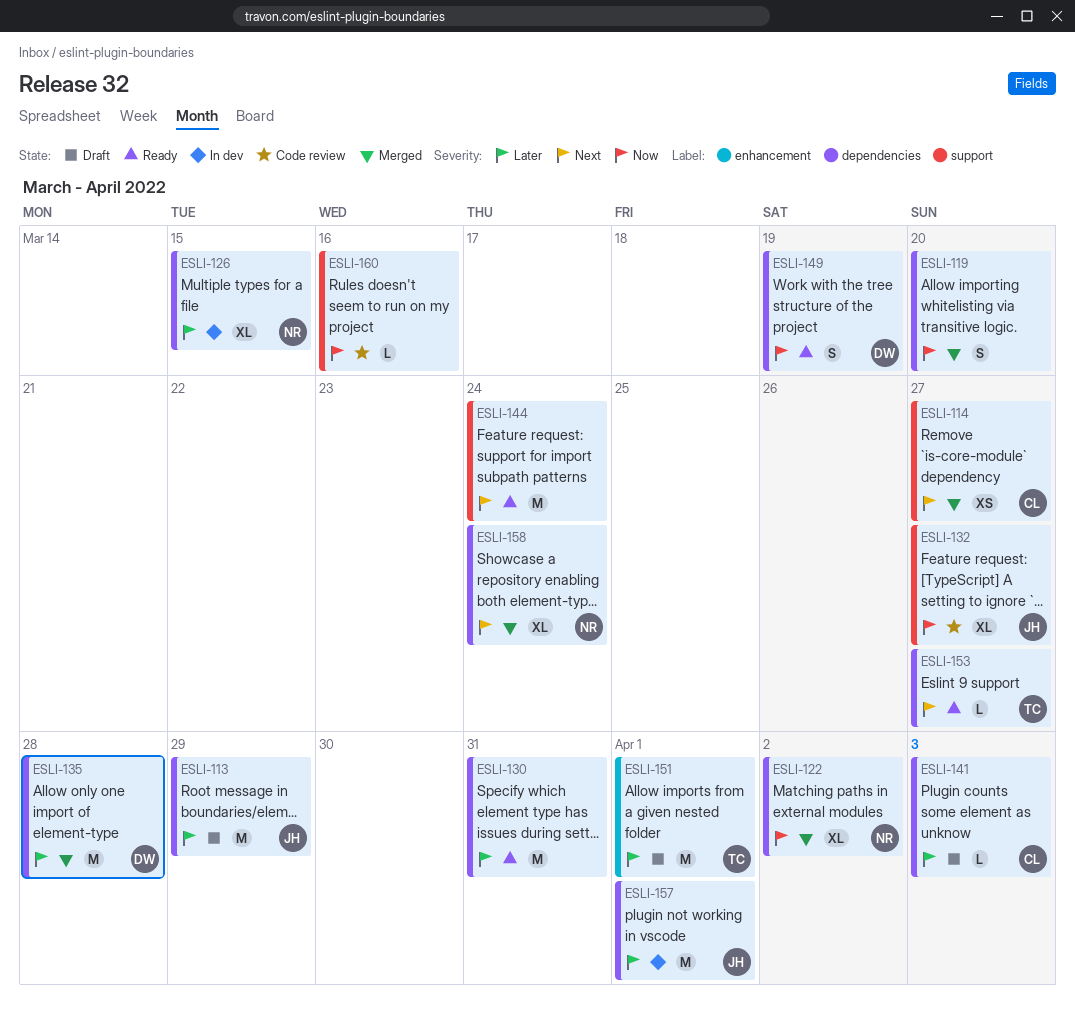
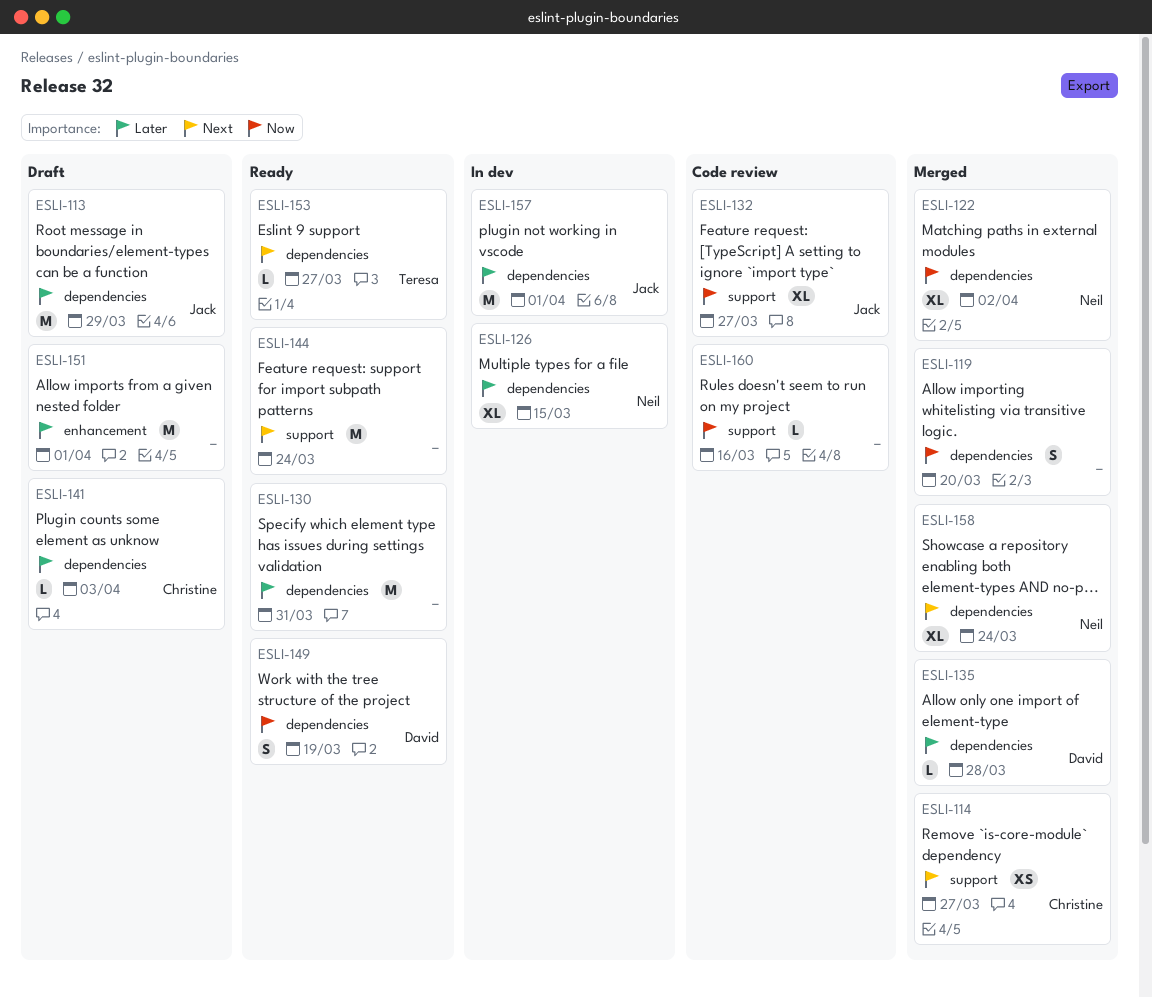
ESLI-135, estimate: M -> L
ESLI-151, owner: Teresa -> none

